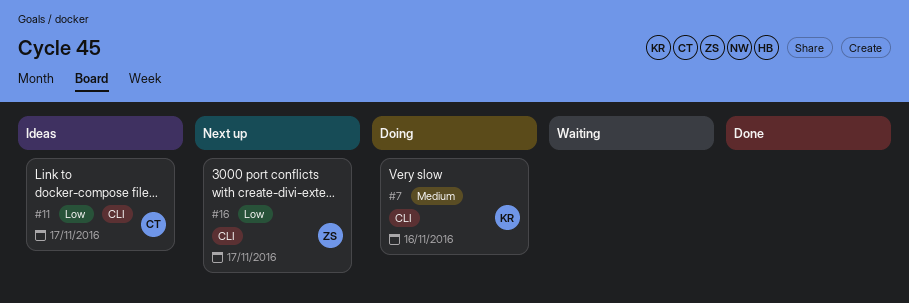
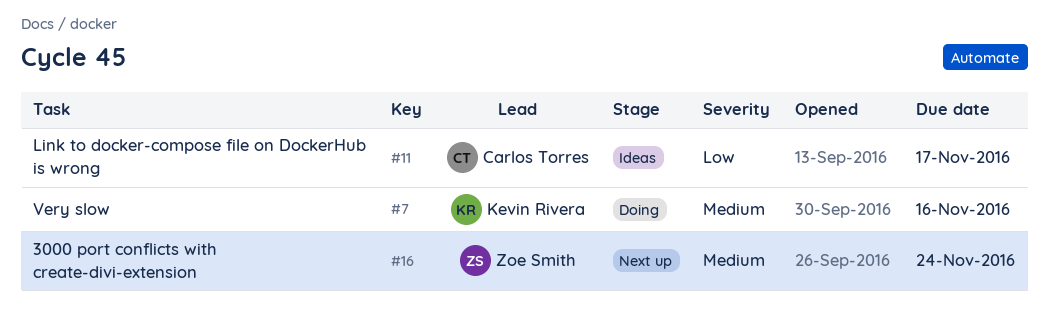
#16, priority: Low -> Medium
#16, due: Nov 17 -> Nov 24

